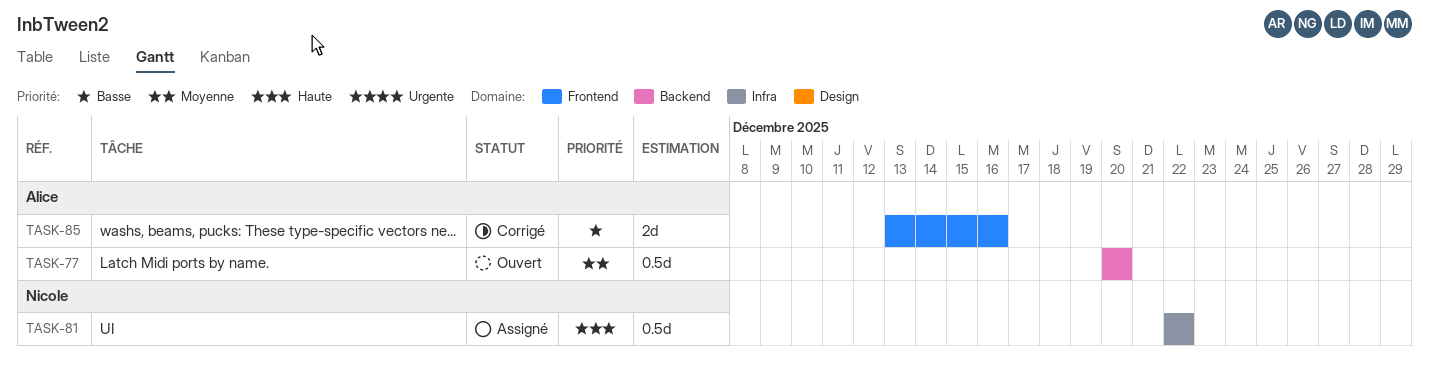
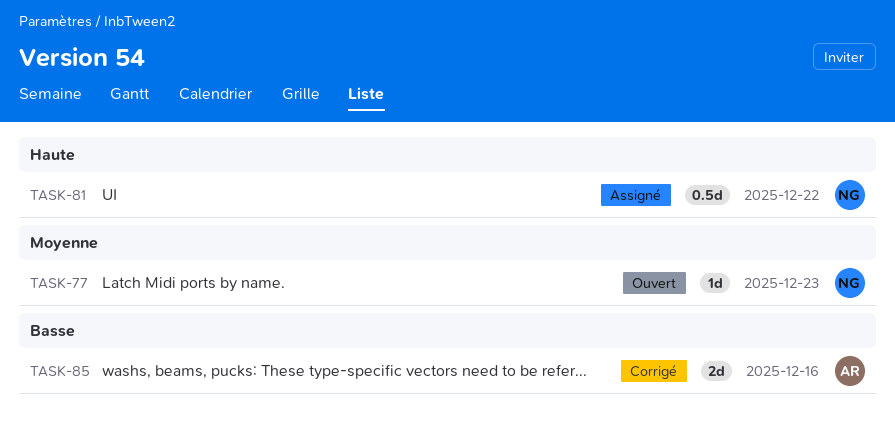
TASK-77, owner: Alice -> Nicole
TASK-77, estimate: 0.5d -> 1d
TASK-77, due: Dec 20 -> Dec 23

